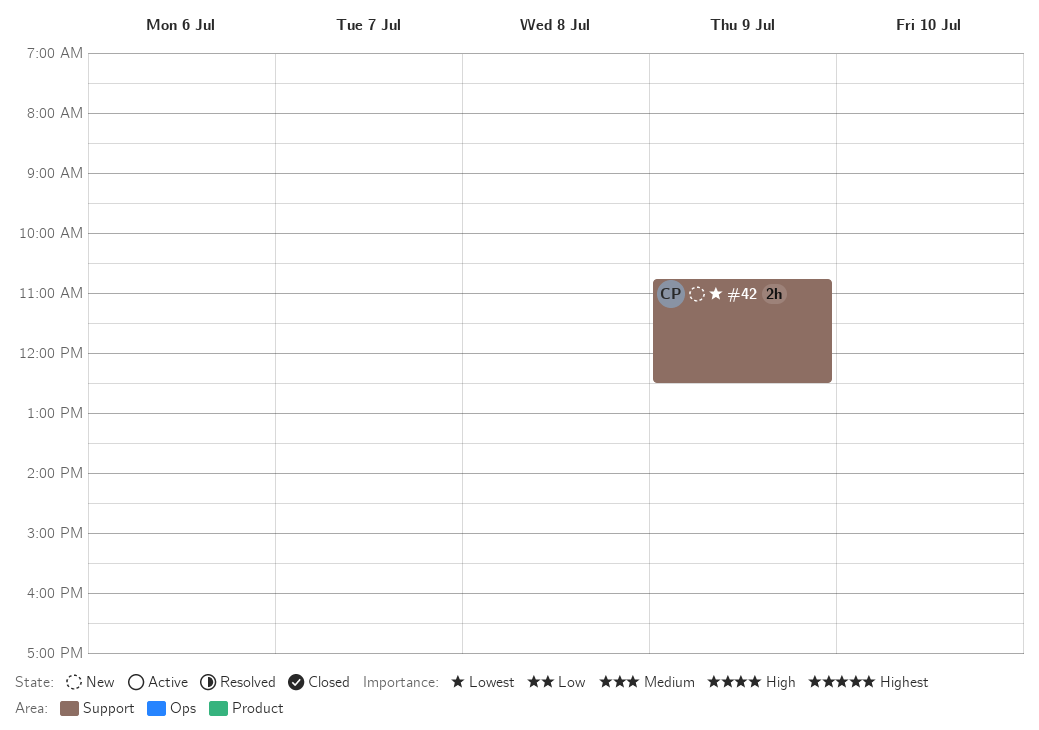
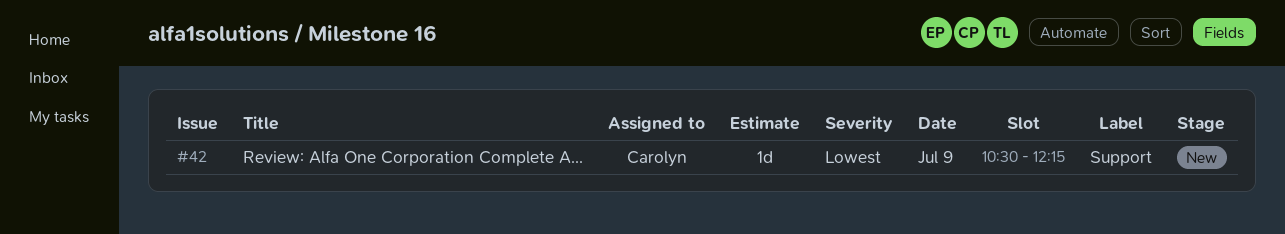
#42, estimate: 2h -> 1d
#42, begins: 10:45 -> 10:30
#42, ends: 12:30 -> 12:15

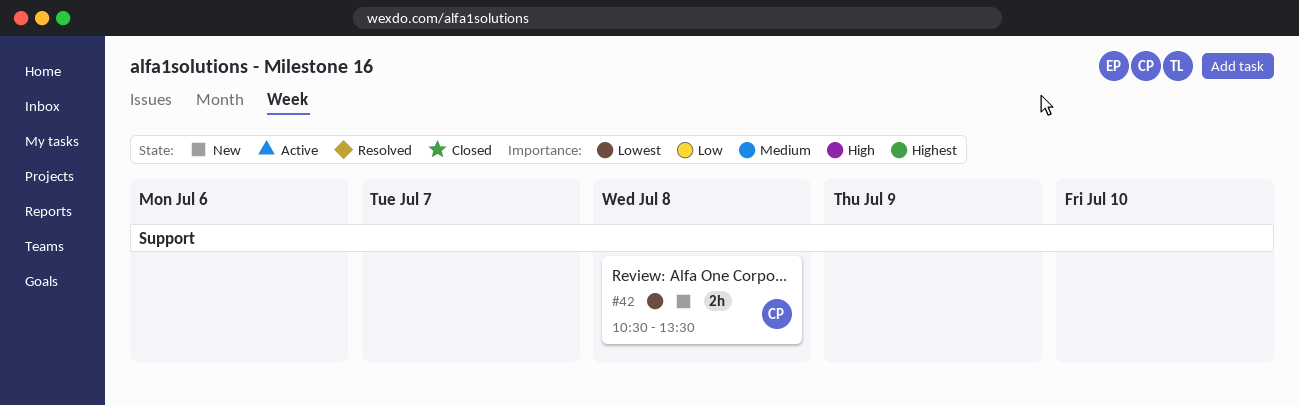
#42, estimate: 1d -> 2h
#42, day: Jul 9 -> Jul 8
#42, ends: 12:15 -> 13:30

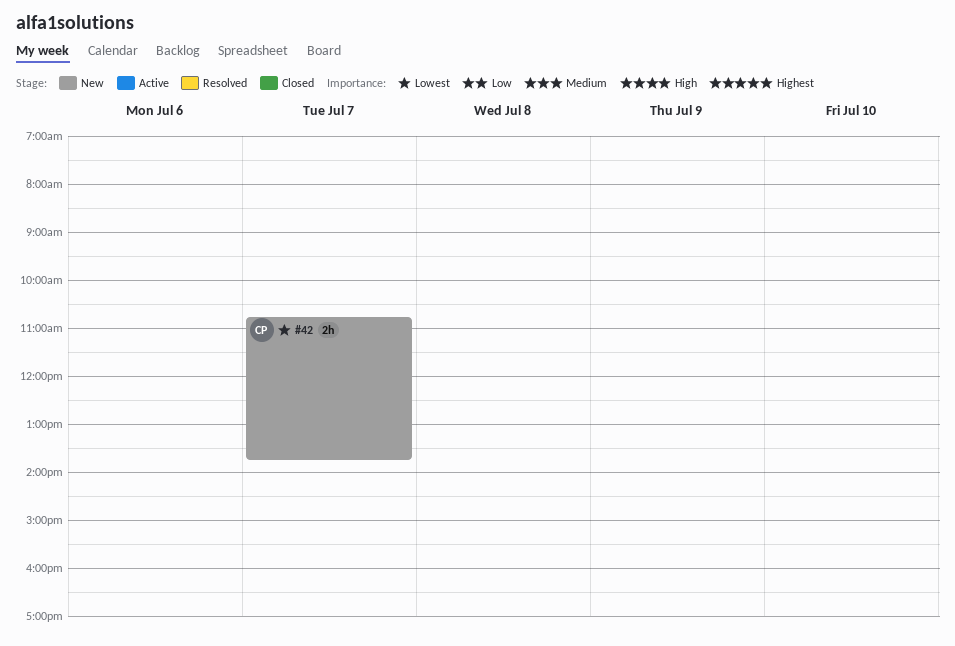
#42, day: Jul 8 -> Jul 7
#42, begins: 10:30 -> 10:45
#42, ends: 13:30 -> 13:45

